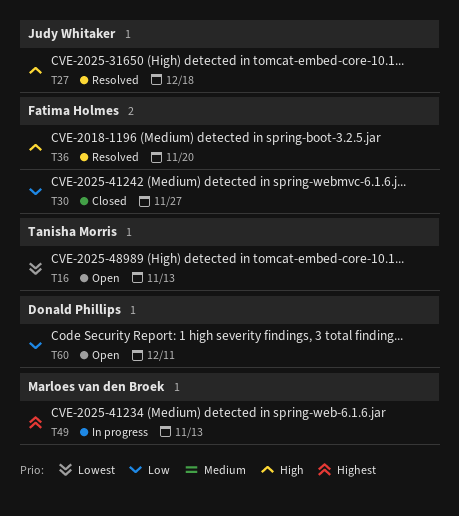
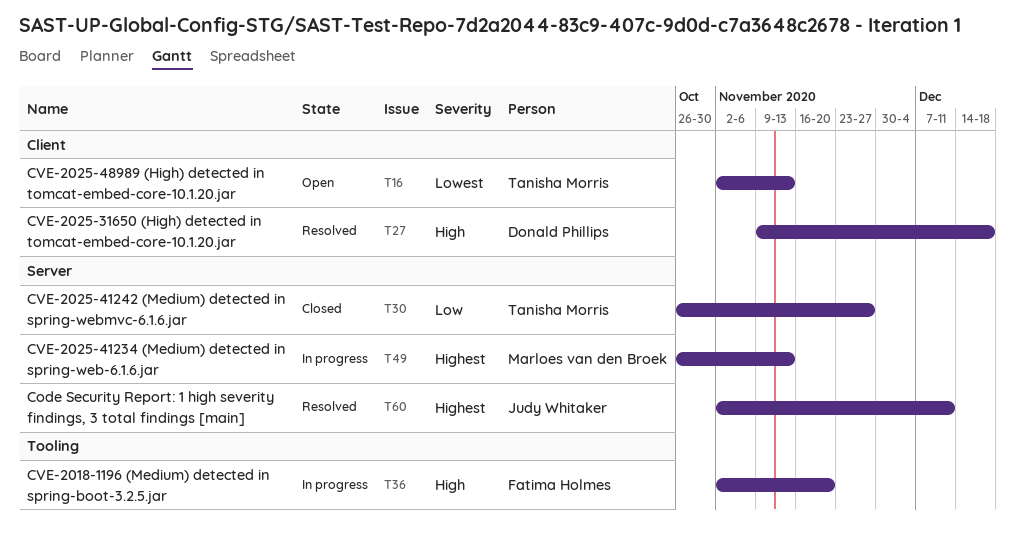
T27, owner: Judy Whitaker -> Donald Phillips
T30, owner: Fatima Holmes -> Tanisha Morris
T36, status: Resolved -> In progress
T60, status: Open -> Resolved
T60, owner: Donald Phillips -> Judy Whitaker
T60, priority: Low -> Highest

